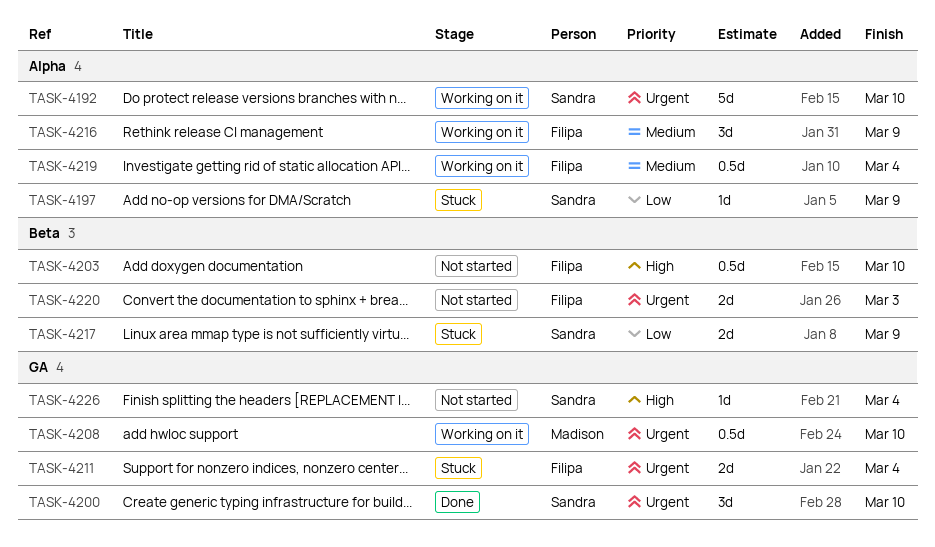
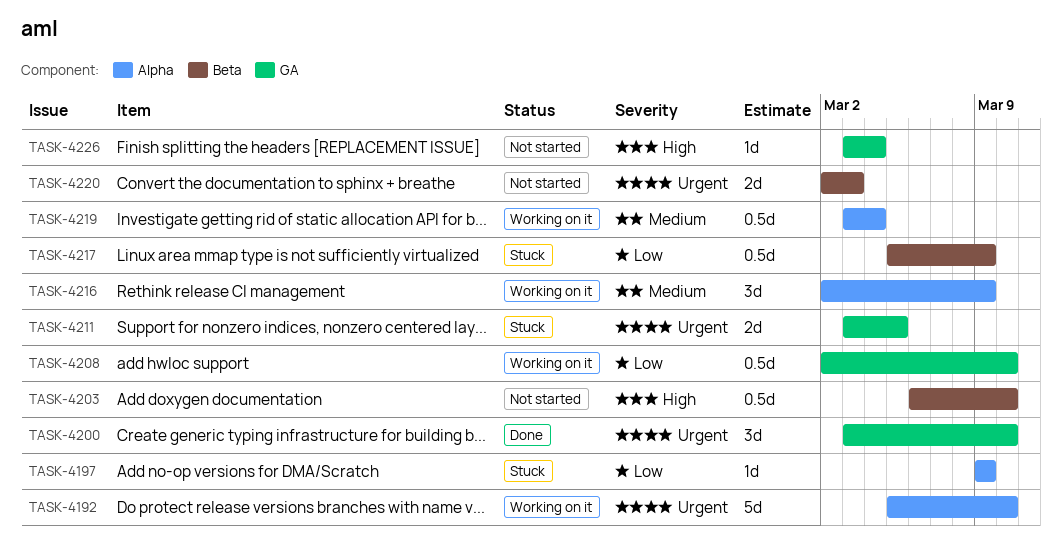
TASK-4208, priority: Urgent -> Low
TASK-4211, due: Mar 4 -> Mar 5
TASK-4217, estimate: 2d -> 0.5d

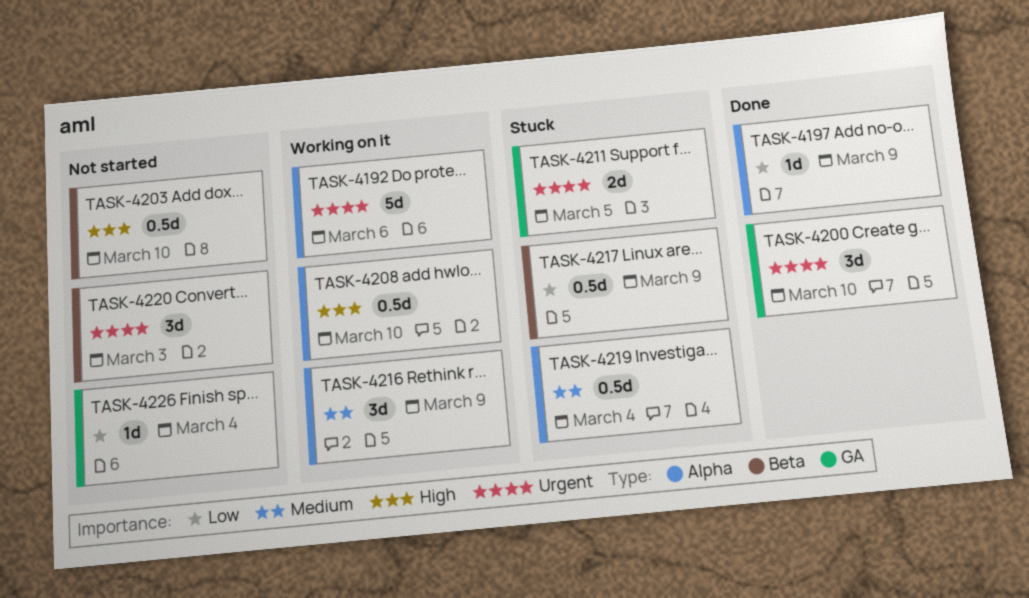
TASK-4192, due: Mar 10 -> Mar 6
TASK-4197, status: Stuck -> Done
TASK-4208, priority: Low -> High
TASK-4208, label: GA -> Alpha
TASK-4219, status: Working on it -> Stuck
TASK-4220, estimate: 2d -> 3d
TASK-4226, priority: High -> Low

